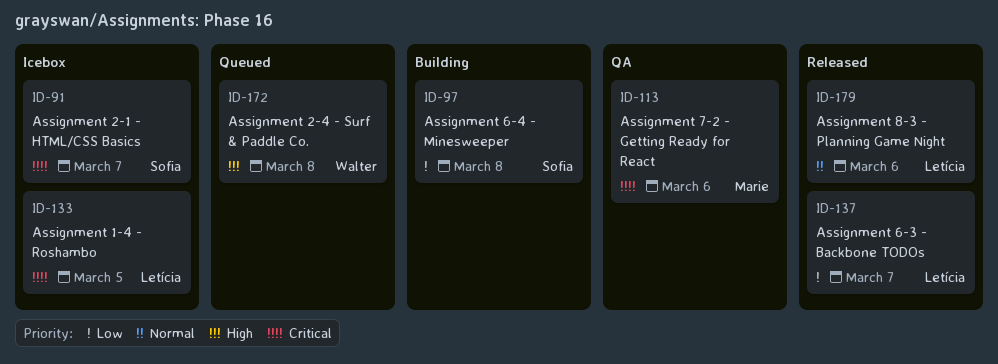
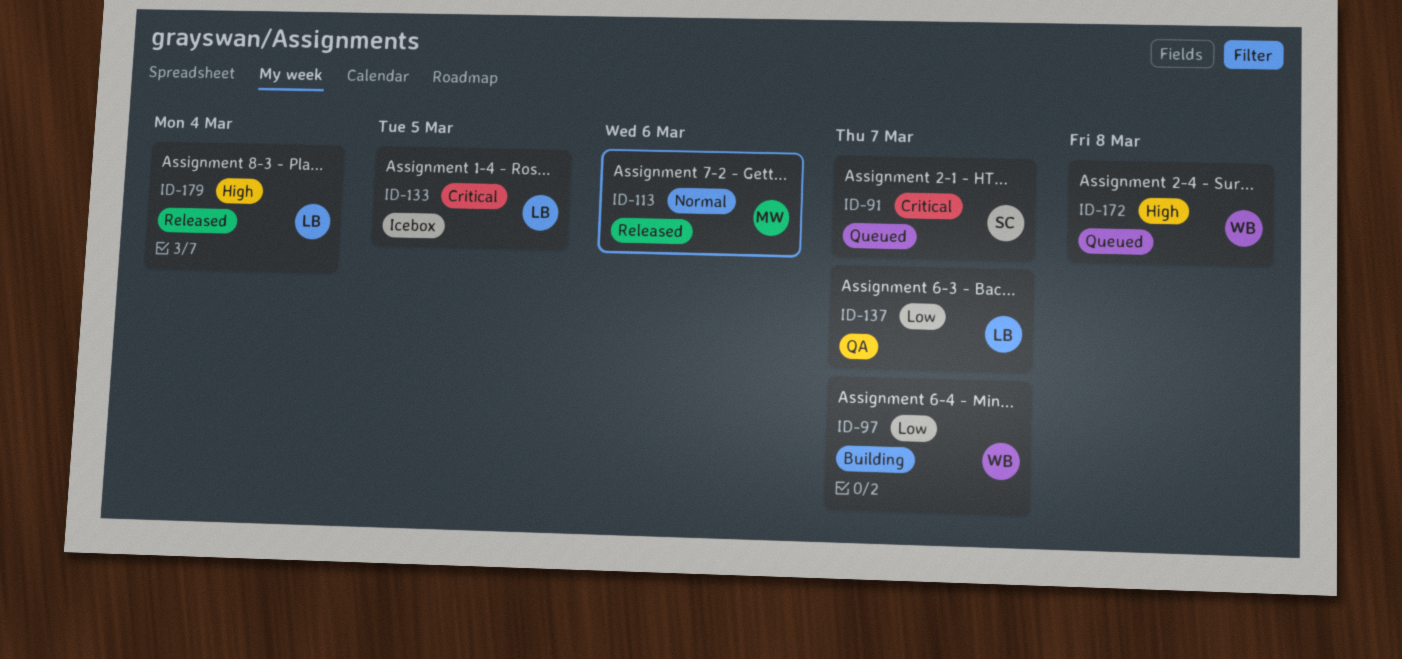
ID-91, status: Icebox -> Queued
ID-97, owner: Sofia -> Walter
ID-97, due: Mar 8 -> Mar 7
ID-113, status: QA -> Released
ID-113, priority: Critical -> Normal
ID-137, status: Released -> QA
ID-179, priority: Normal -> High
ID-179, due: Mar 6 -> Mar 4

